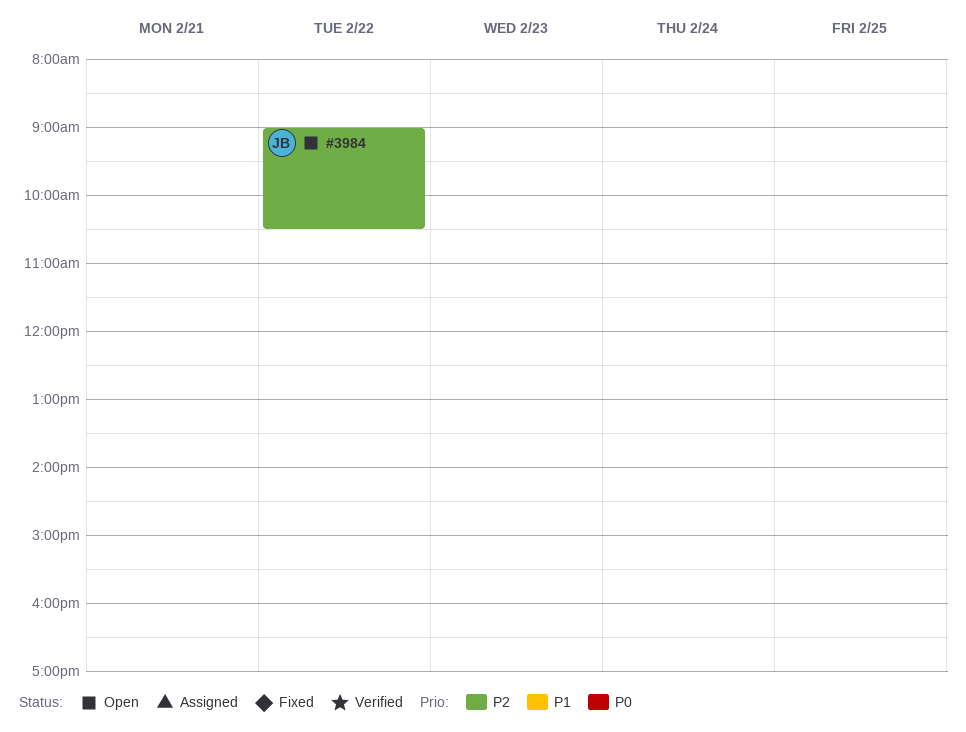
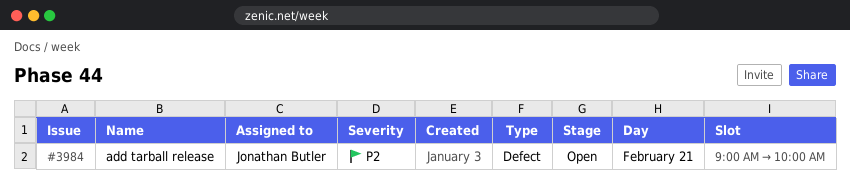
#3984, day: Feb 22 -> Feb 21
#3984, ends: 10:30 -> 10:00

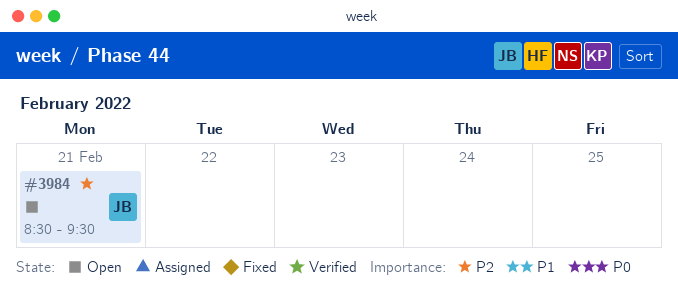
#3984, begins: 09:00 -> 08:30
#3984, ends: 10:00 -> 09:30

